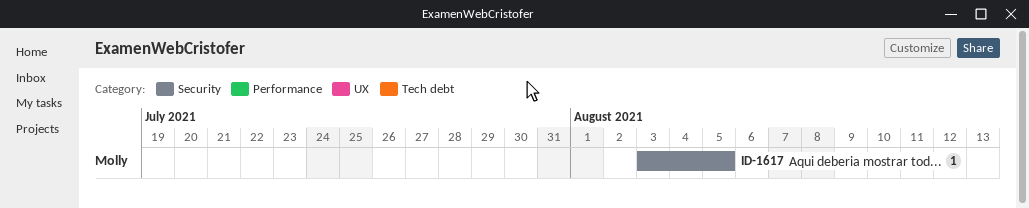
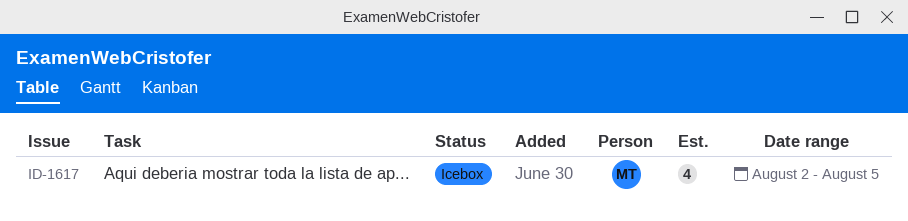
ID-1617, estimate: 1 -> 4
ID-1617, start: Aug 3 -> Aug 2

